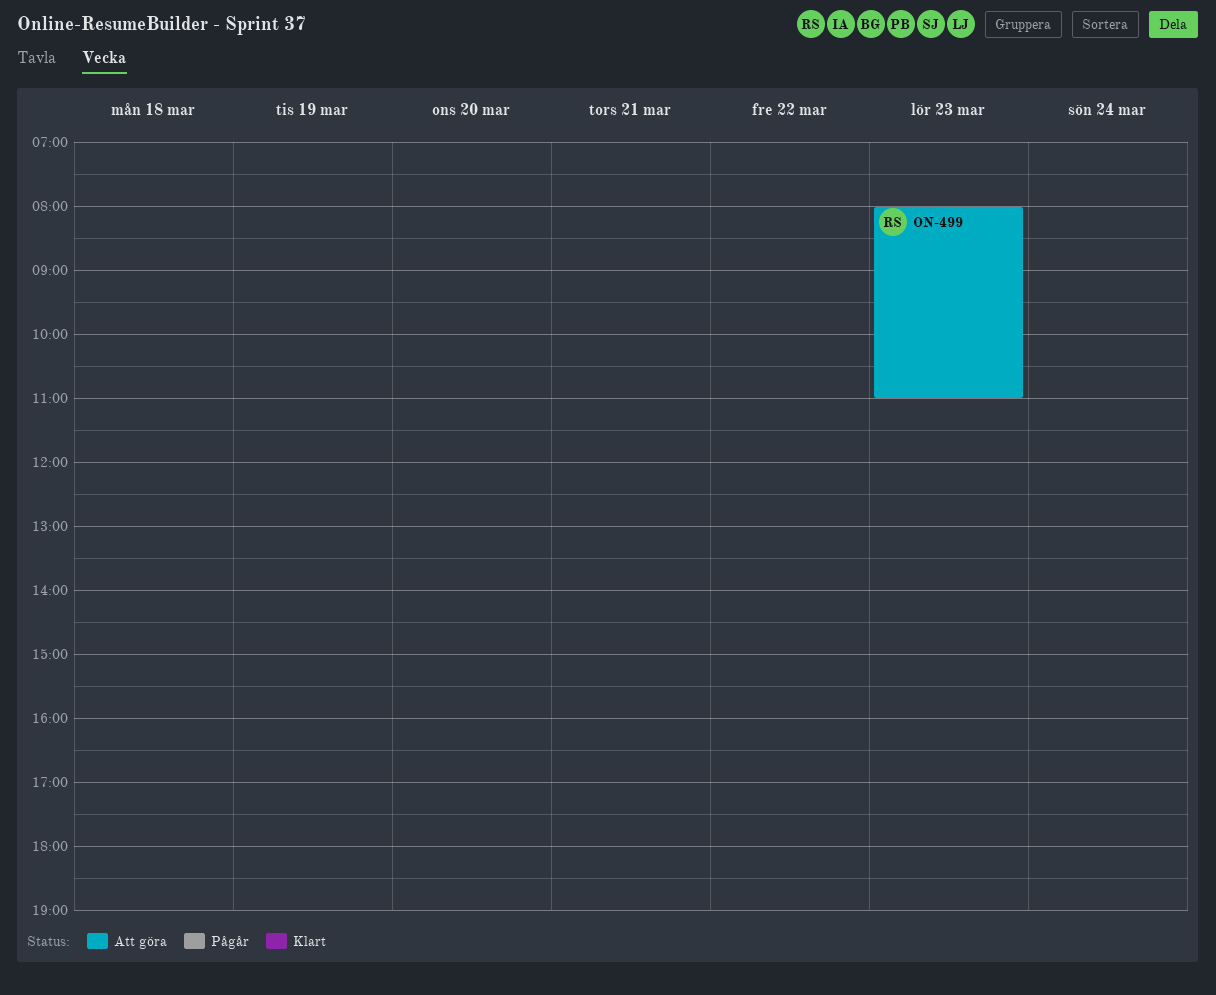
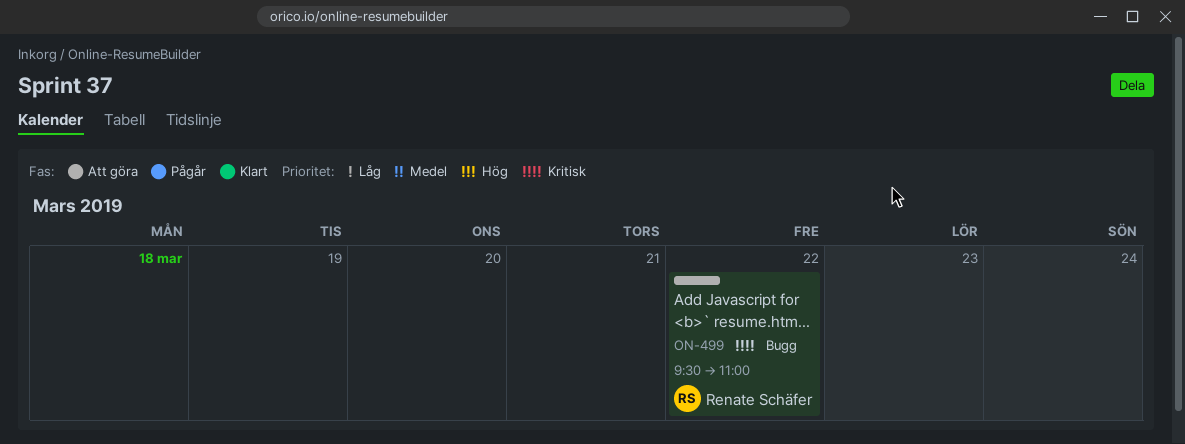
ON-499, day: Mar 23 -> Mar 22
ON-499, begins: 08:00 -> 09:30

